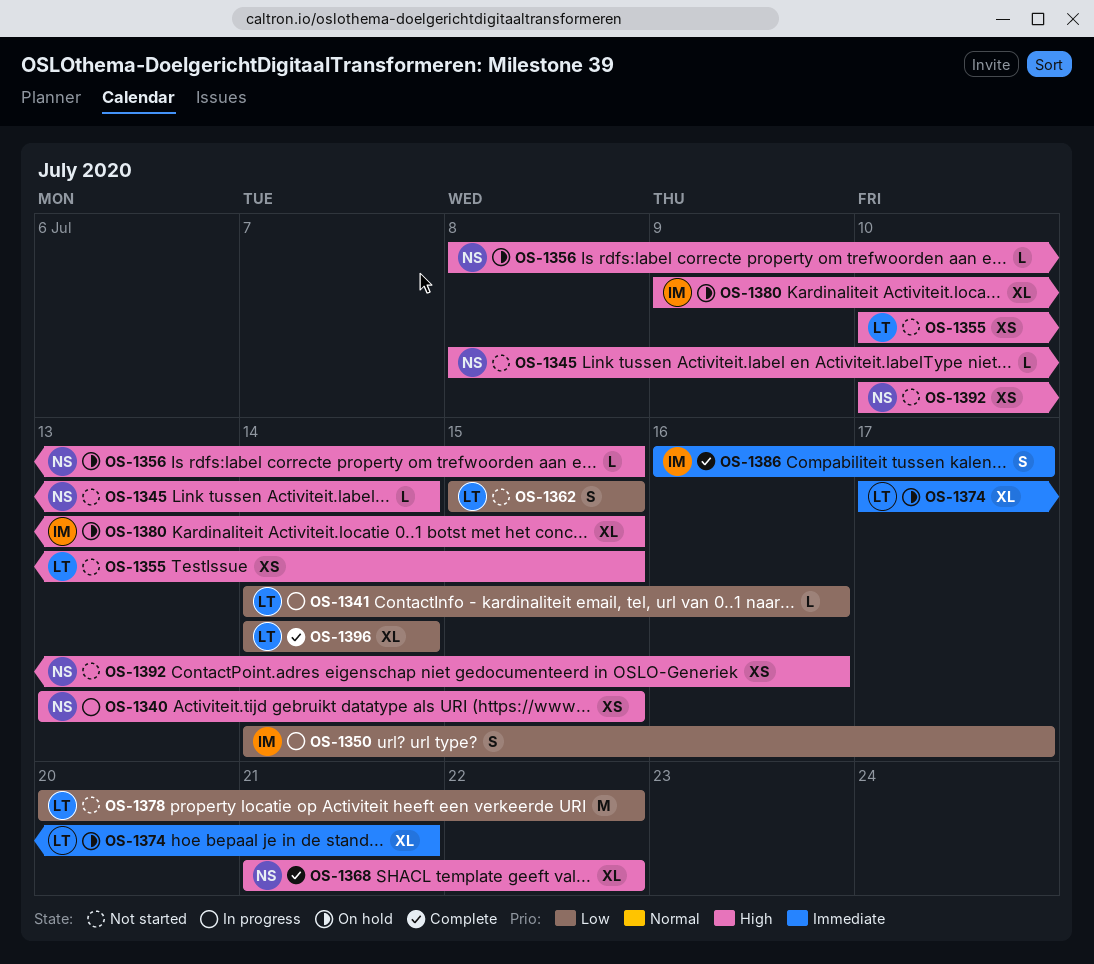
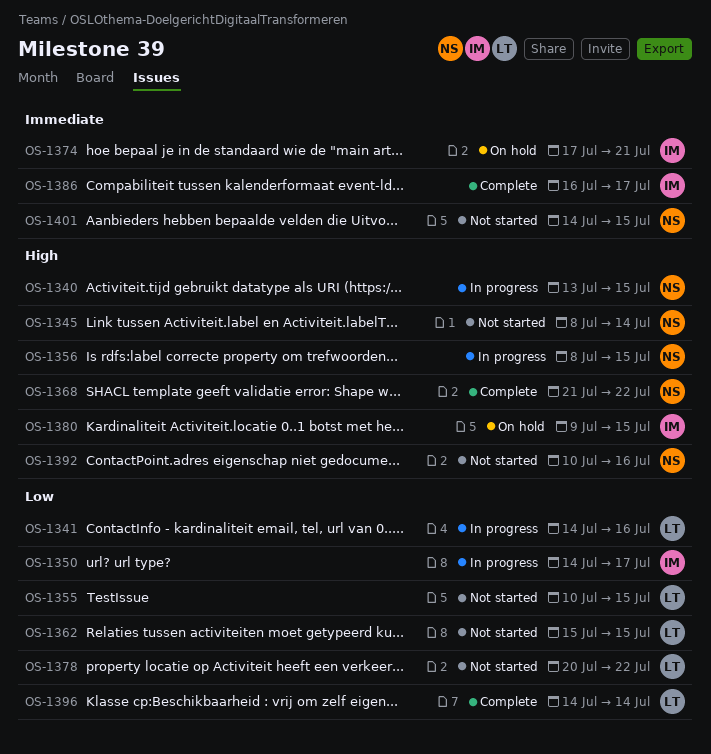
OS-1355, priority: High -> Low
OS-1356, status: On hold -> In progress
OS-1374, owner: LT -> IM
OS-1401: none -> present

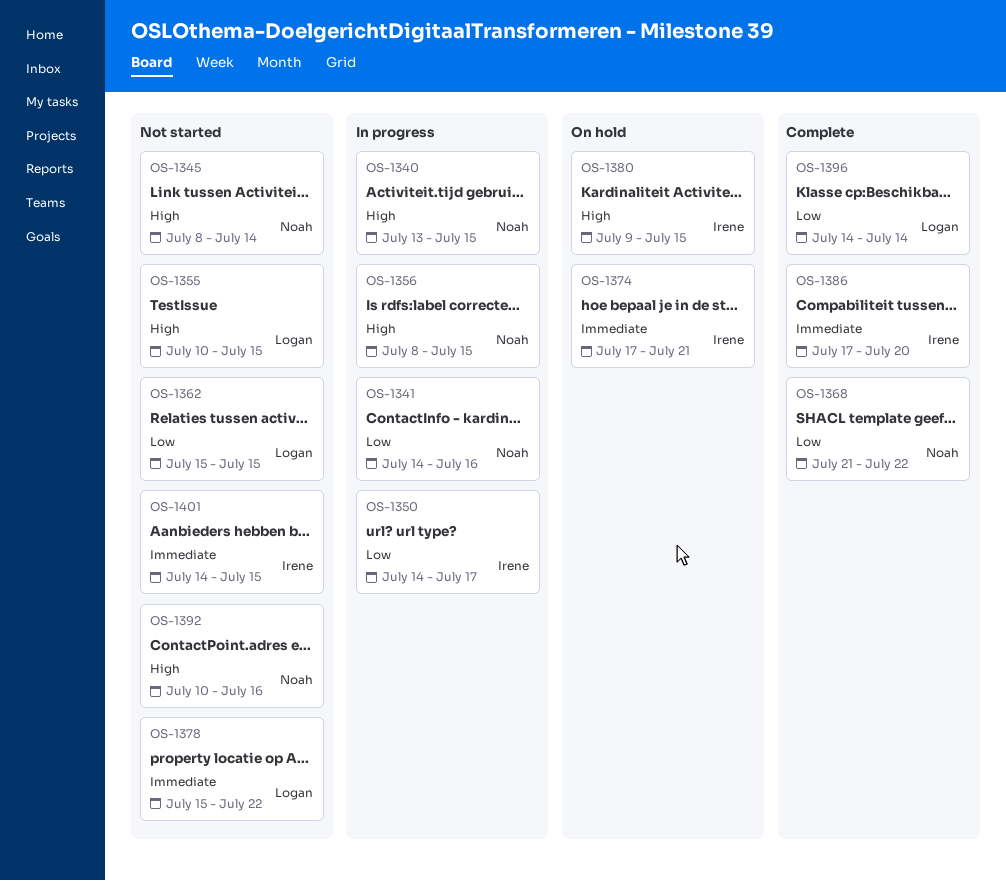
OS-1341, owner: Logan -> Noah
OS-1355, priority: Low -> High
OS-1368, priority: High -> Low
OS-1378, priority: Low -> Immediate
OS-1378, start: Jul 20 -> Jul 15
OS-1386, start: Jul 16 -> Jul 17
OS-1386, due: Jul 17 -> Jul 20
OS-1401, owner: Noah -> Irene

